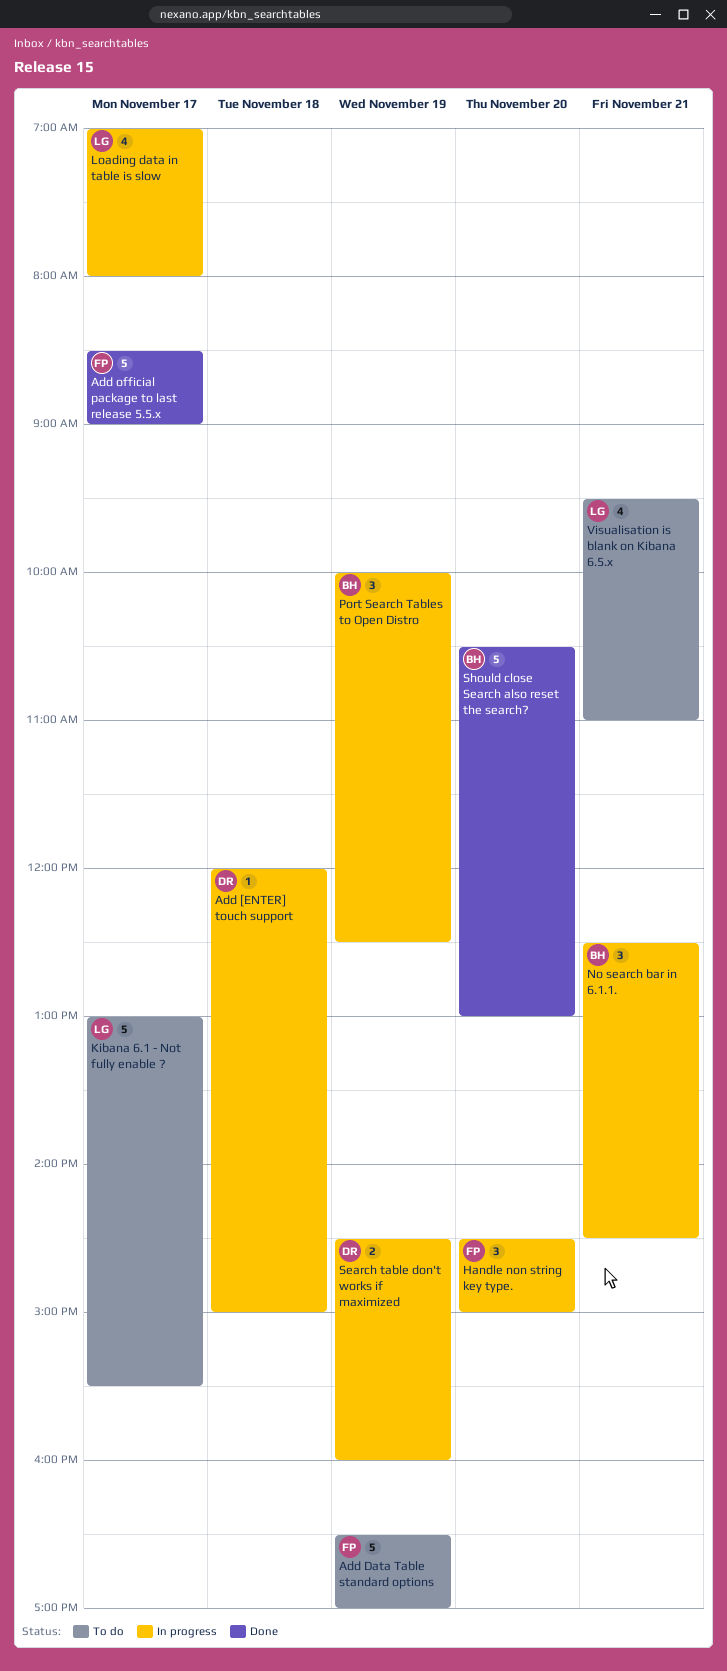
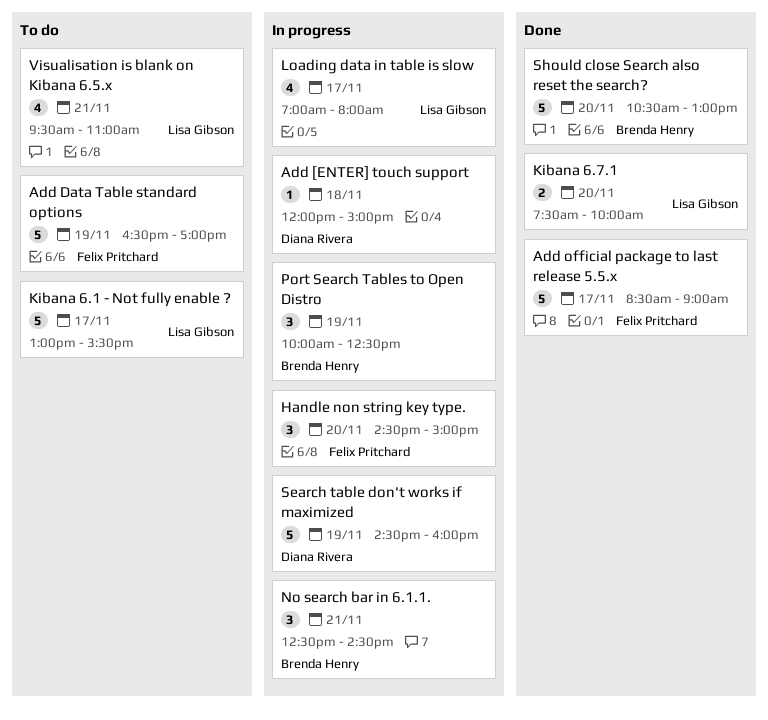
Kibana 6.7.1: none -> present
Search table don't works if maximized, estimate: 2 -> 5

